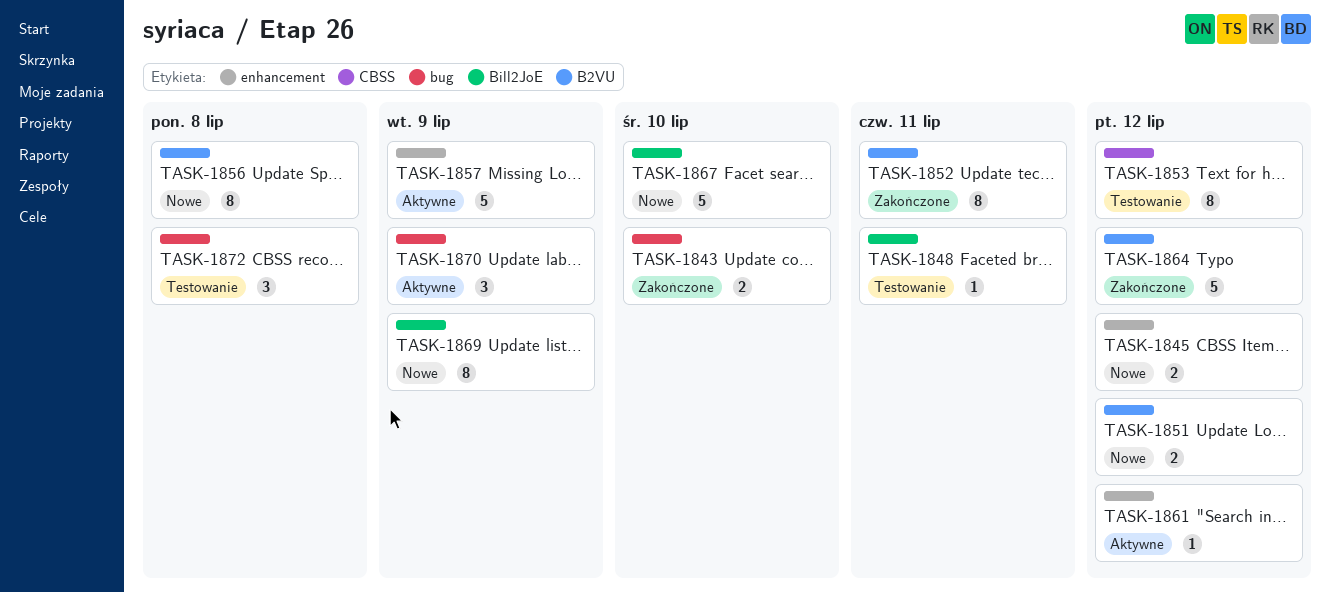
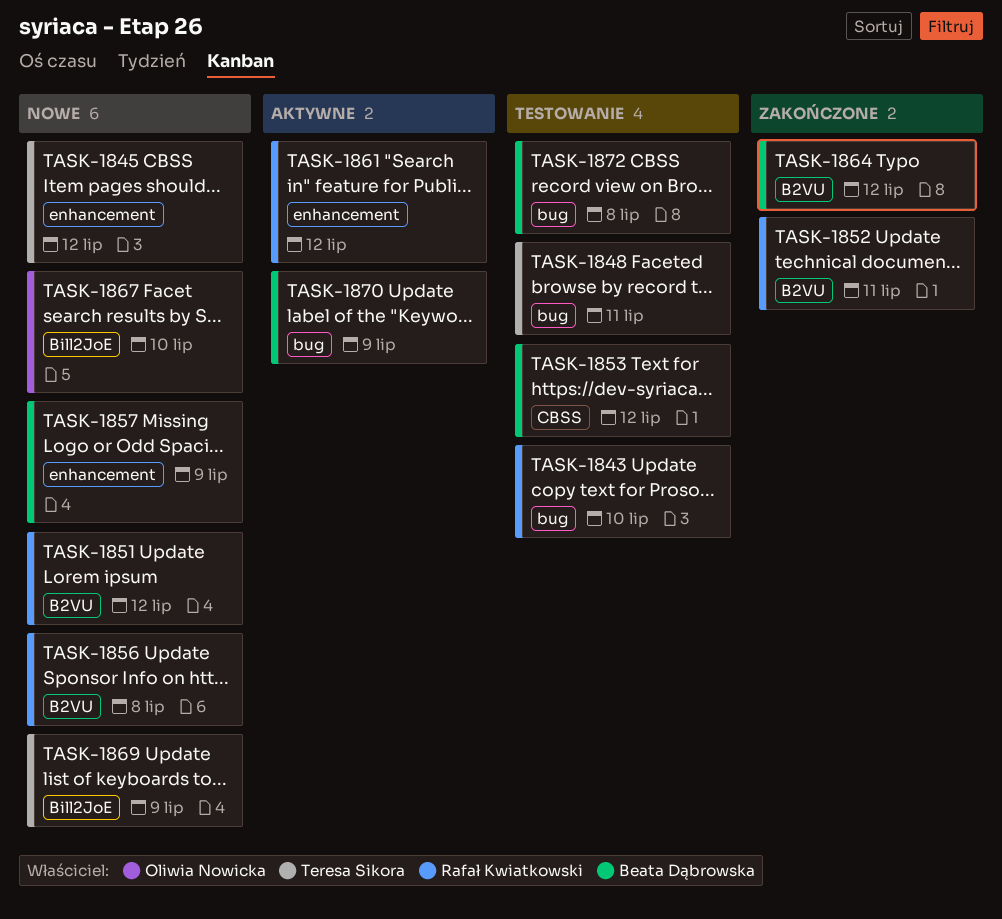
TASK-1843, status: Zakończone -> Testowanie
TASK-1848, label: Bill2JoE -> bug
TASK-1857, status: Aktywne -> Nowe

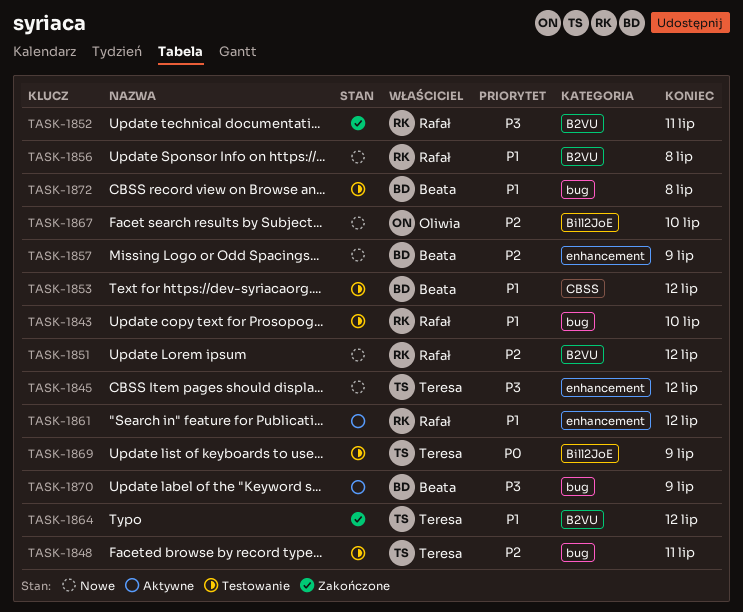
TASK-1864, owner: Beata Dąbrowska -> Teresa Sikora
TASK-1869, status: Nowe -> Testowanie

